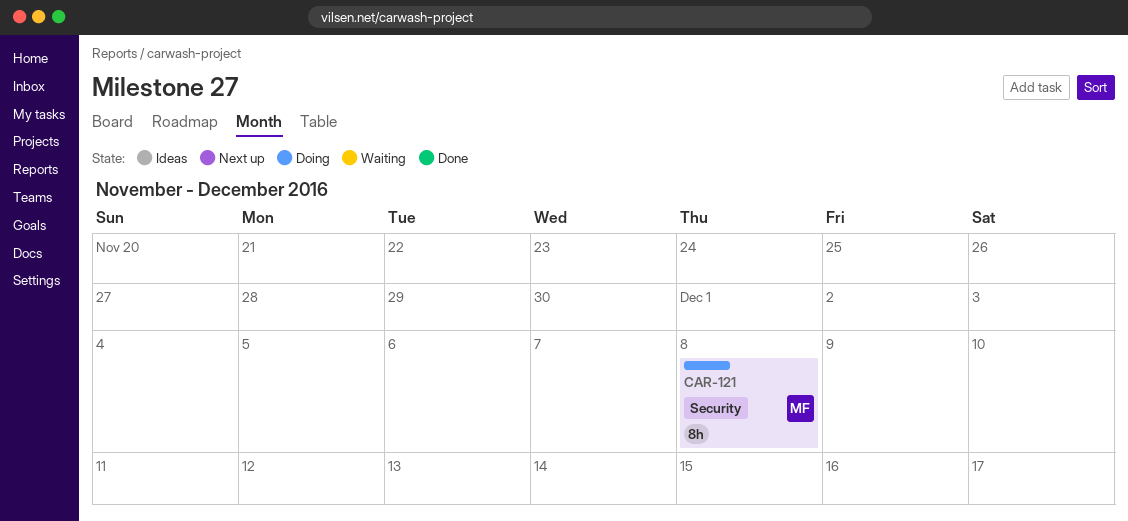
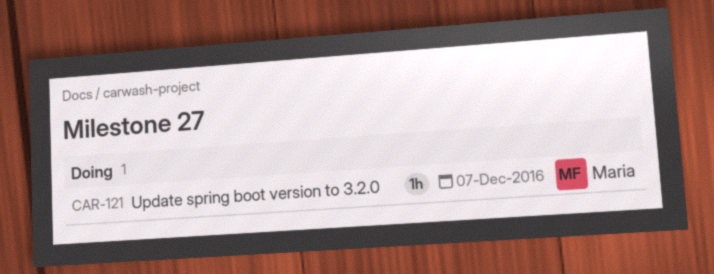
CAR-121, estimate: 8h -> 1h
CAR-121, due: Dec 8 -> Dec 7

